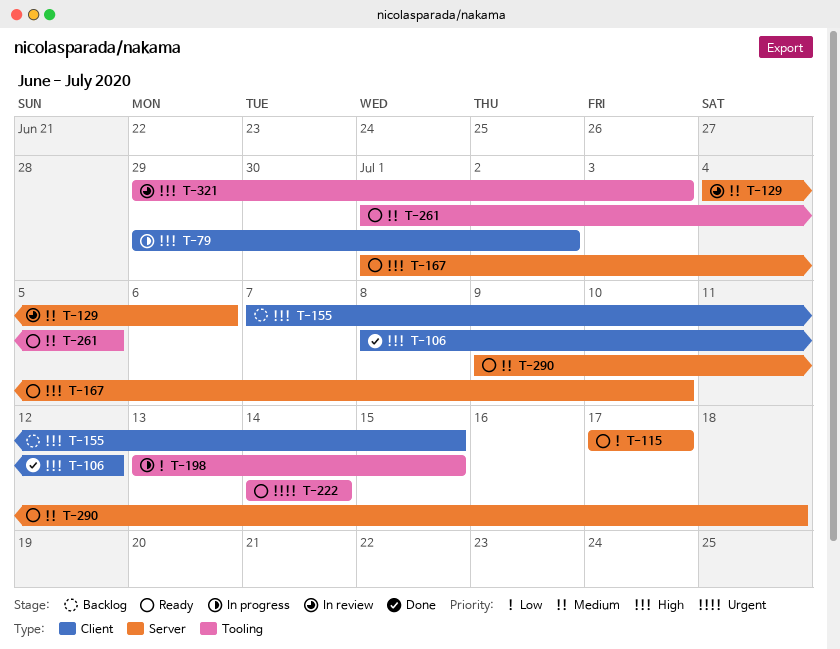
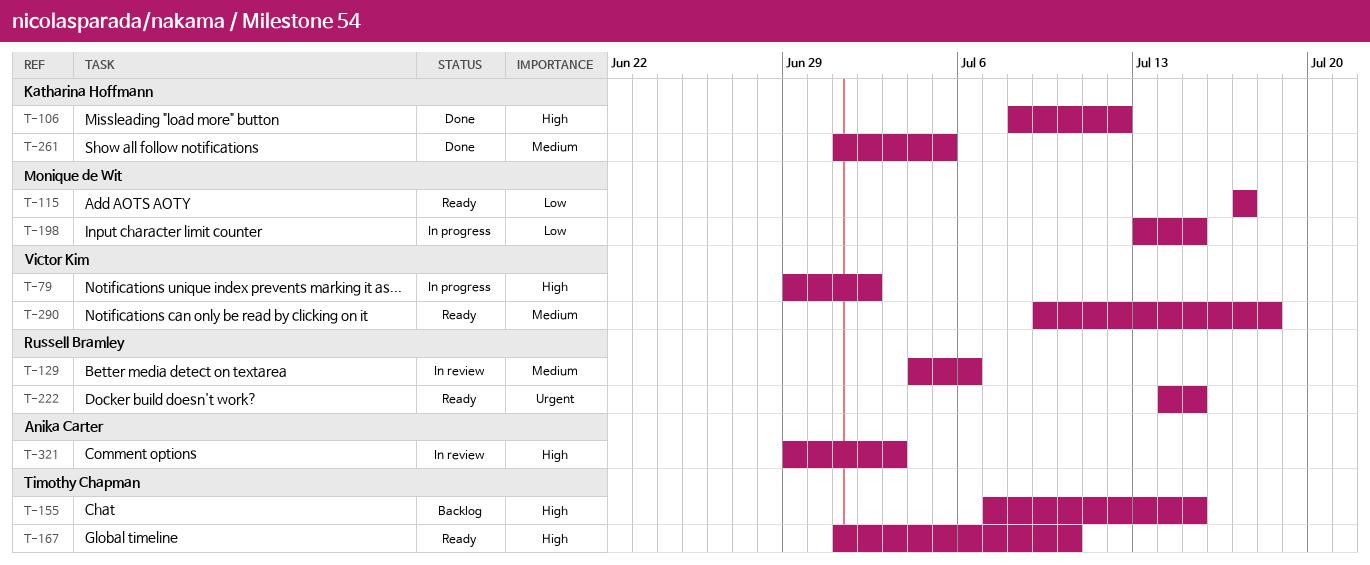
T-222, due: Jul 14 -> Jul 15
T-261, status: Ready -> Done

